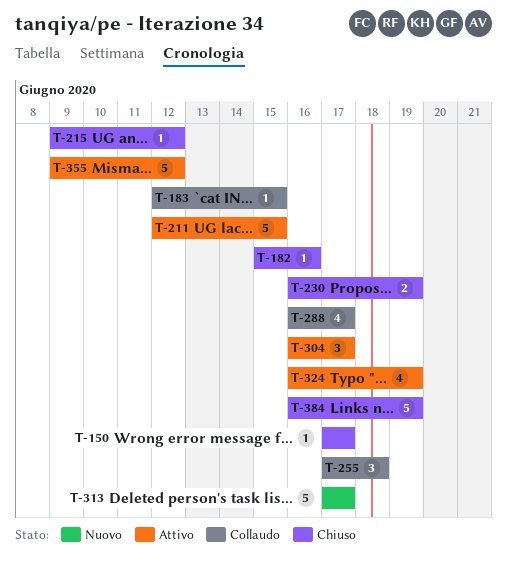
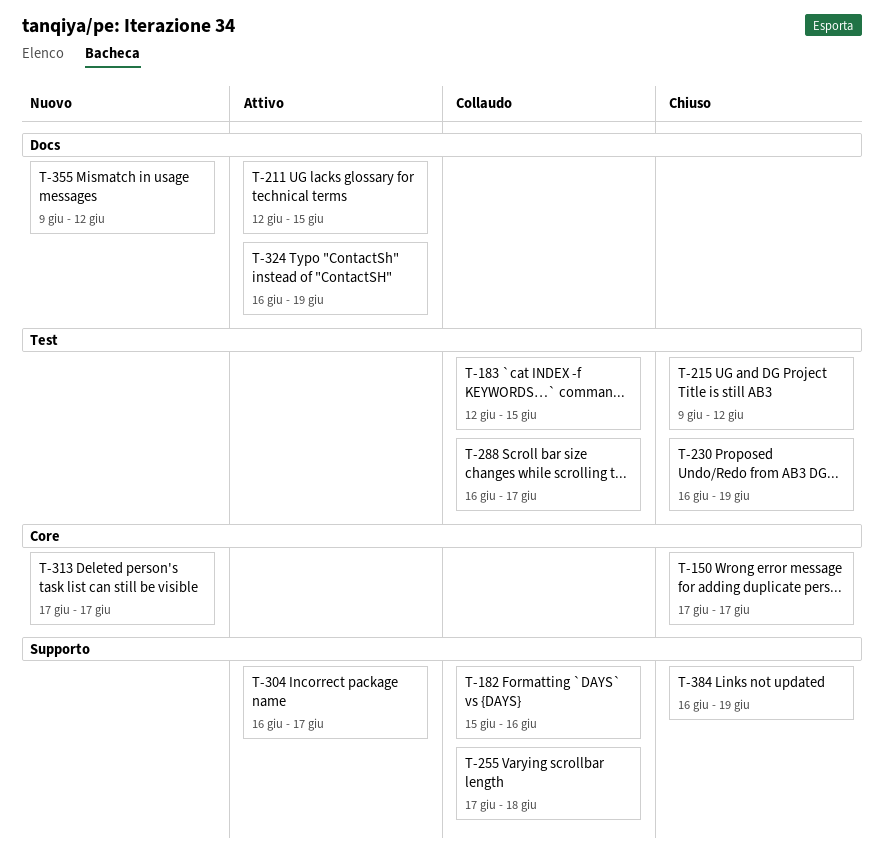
T-182, status: Chiuso -> Collaudo
T-355, status: Attivo -> Nuovo

